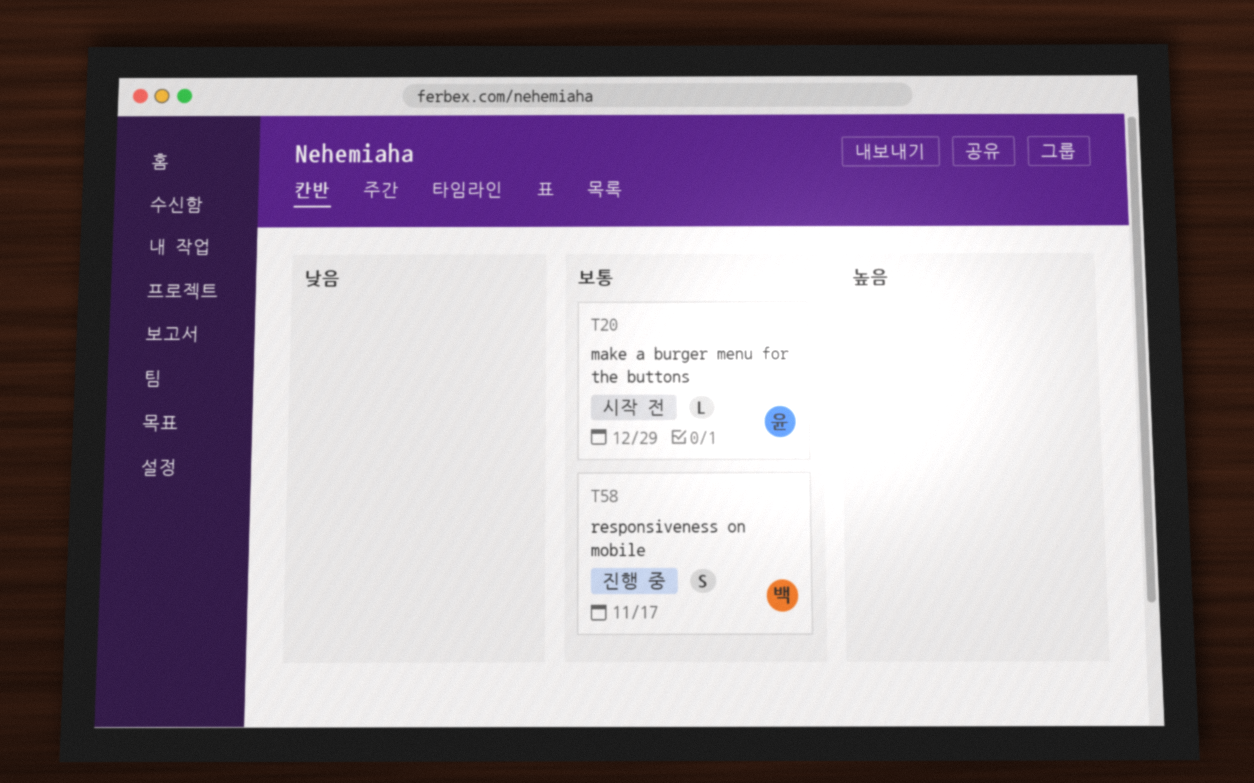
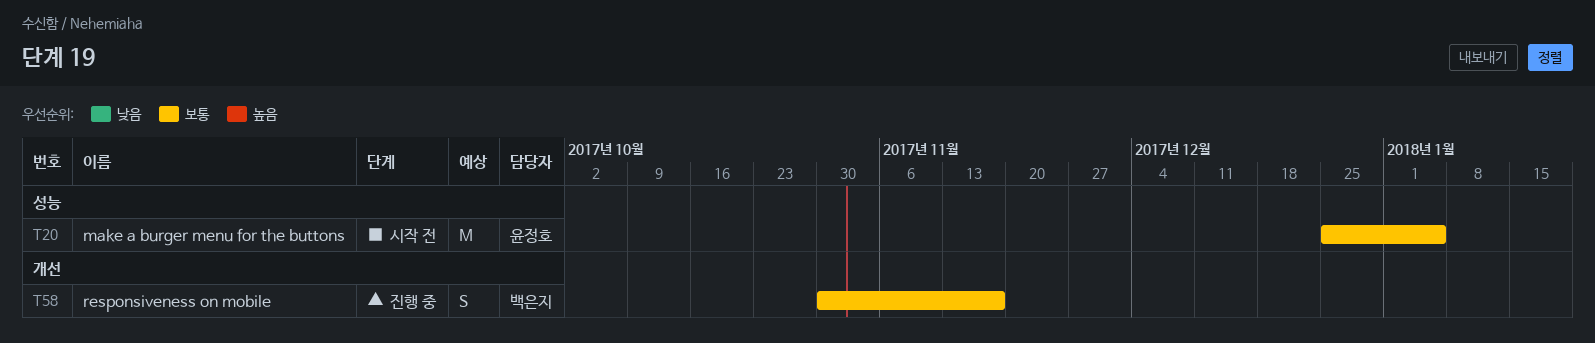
T20, estimate: L -> M
T20, due: Dec 29 -> Jan 5

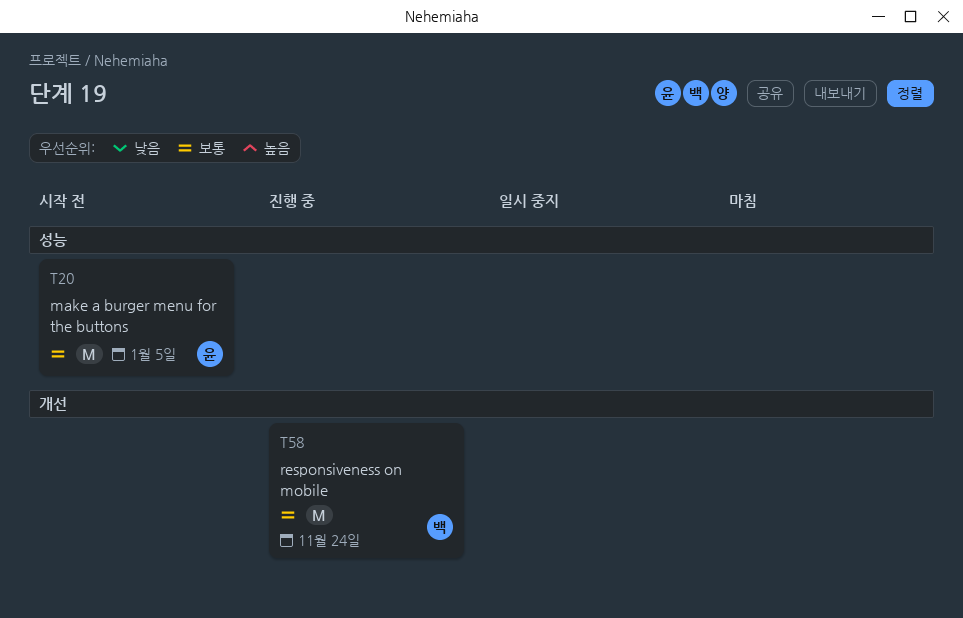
T58, estimate: S -> M
T58, due: Nov 17 -> Nov 24

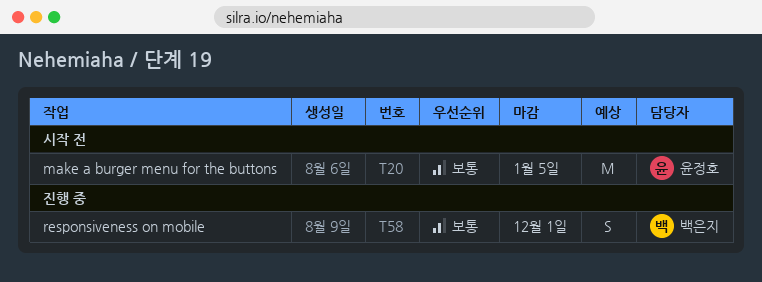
T58, estimate: M -> S
T58, due: Nov 24 -> Dec 1

